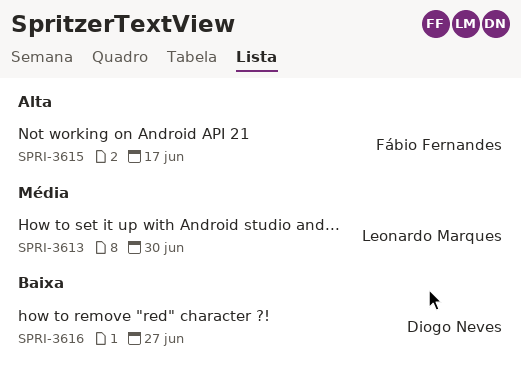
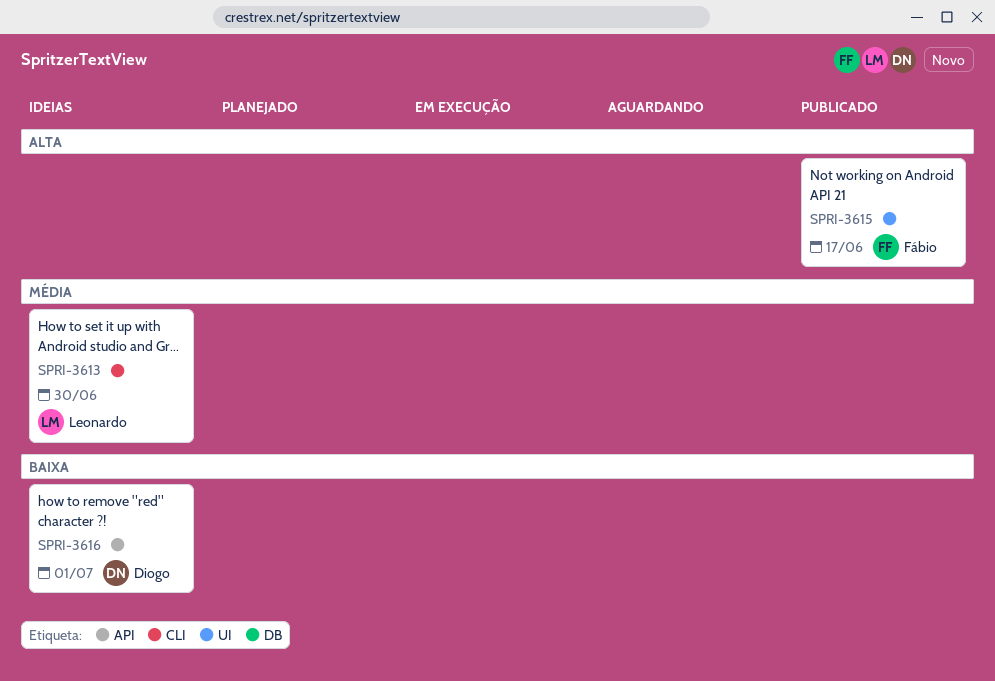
SPRI-3616, due: Jun 27 -> Jul 1

